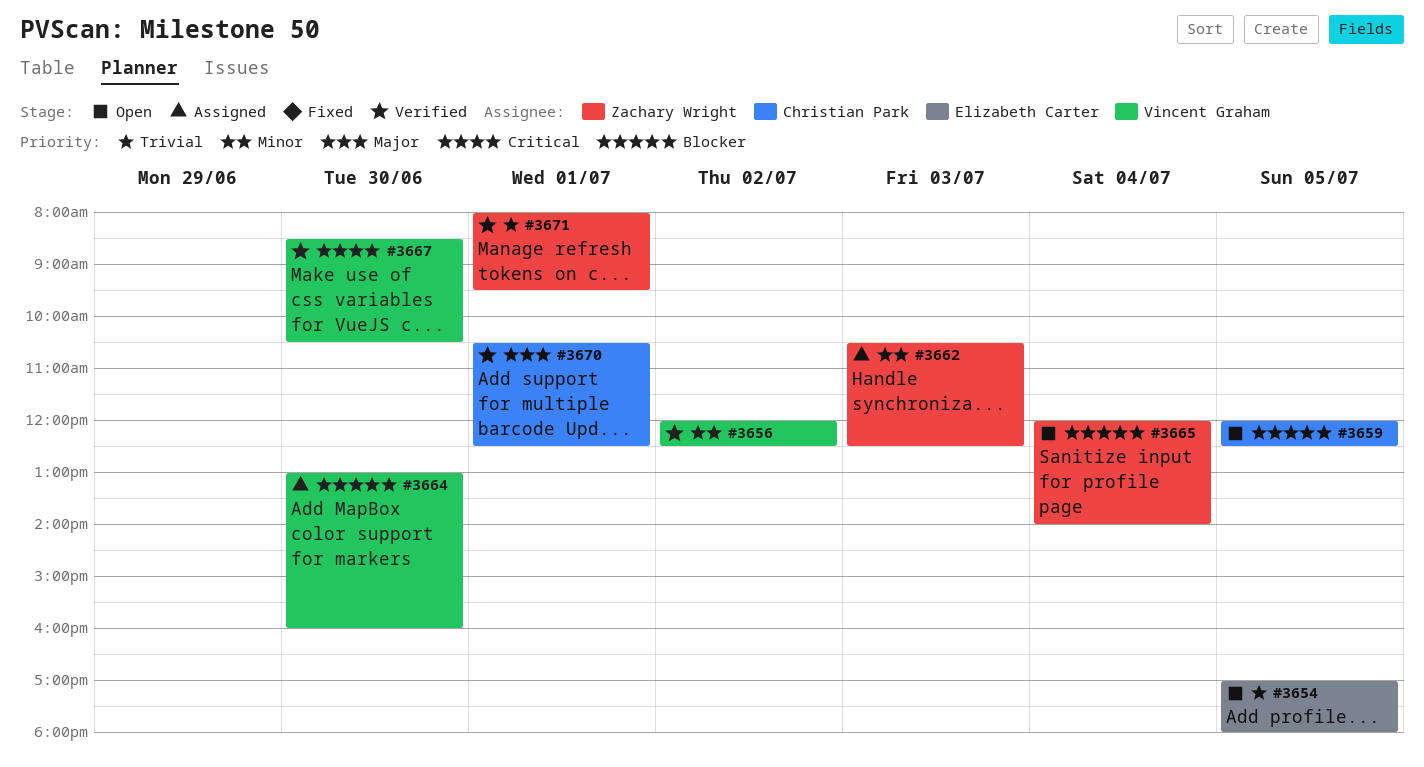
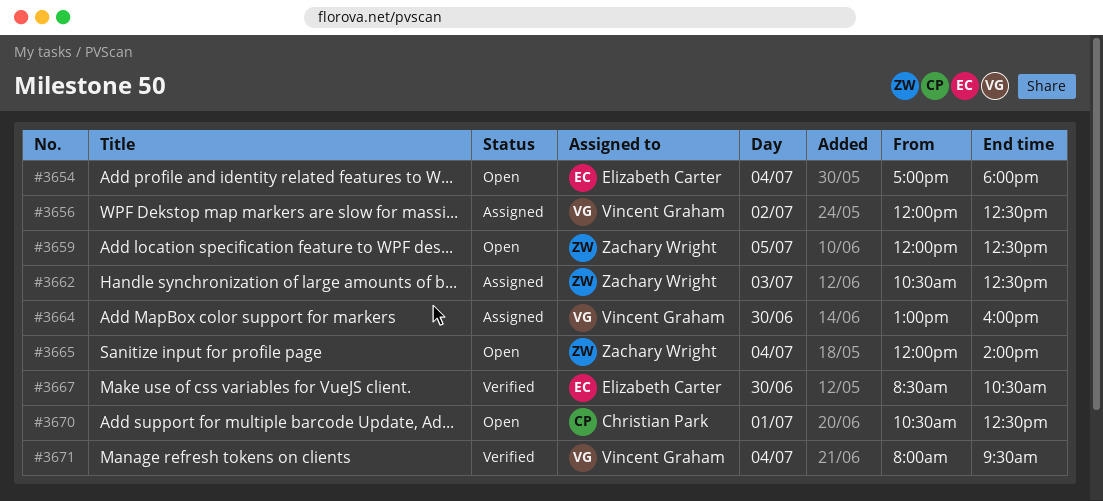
#3654, day: Jul 5 -> Jul 4
#3656, status: Verified -> Assigned
#3659, owner: Christian Park -> Zachary Wright
#3667, owner: Vincent Graham -> Elizabeth Carter
#3670, status: Verified -> Open
#3671, owner: Zachary Wright -> Vincent Graham
#3671, day: Jul 1 -> Jul 4

